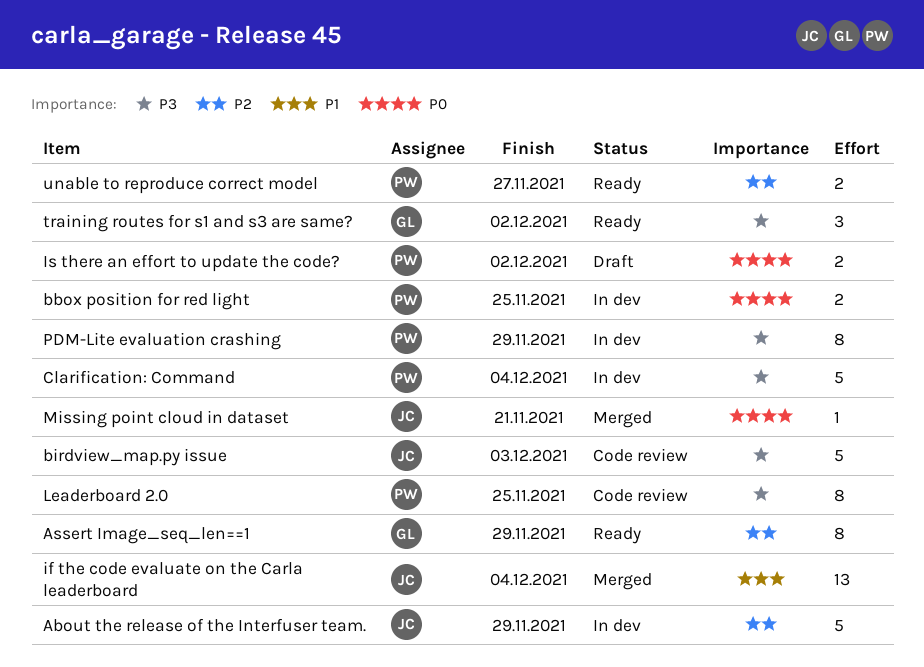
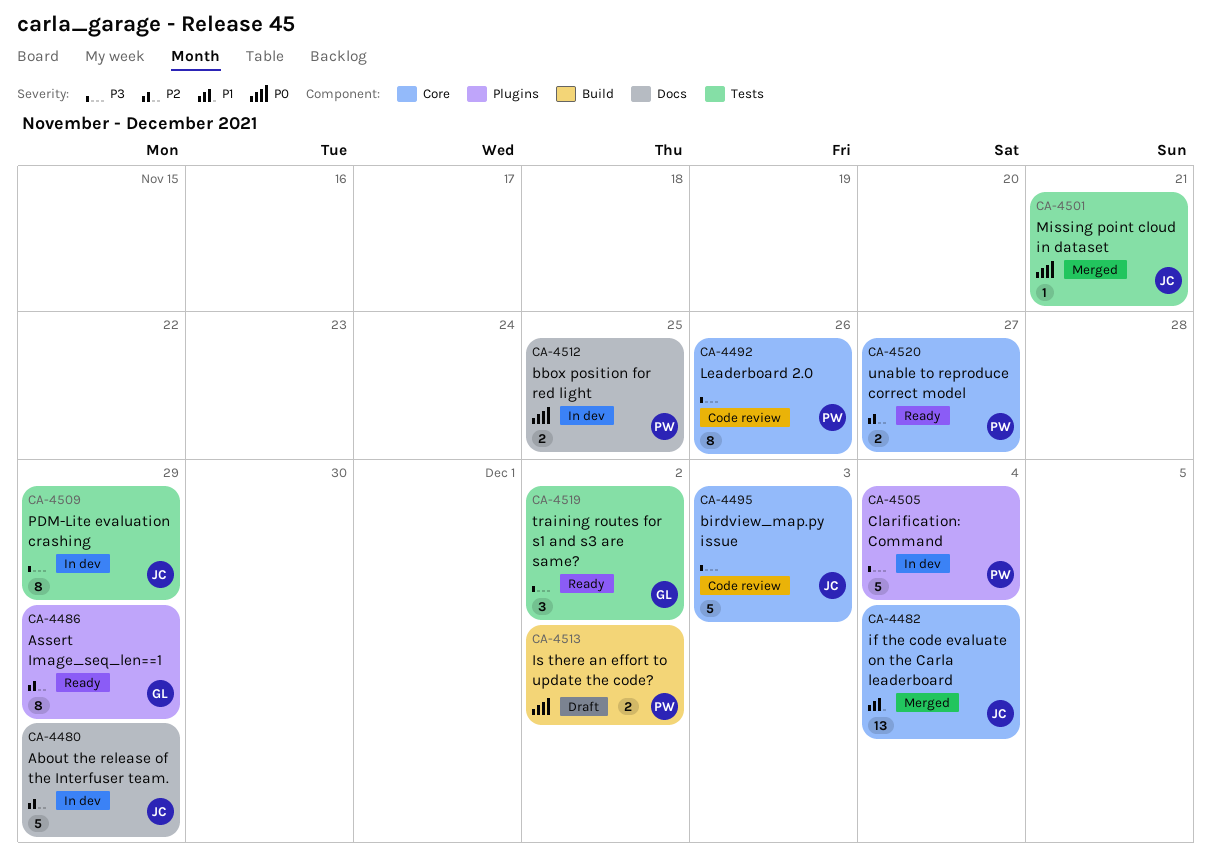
Leaderboard 2.0, due: Nov 25 -> Nov 26
PDM-Lite evaluation crashing, owner: PW -> JC

